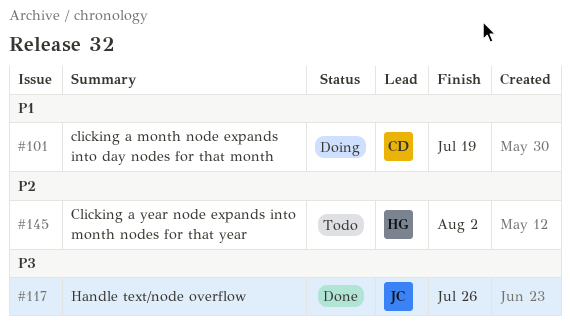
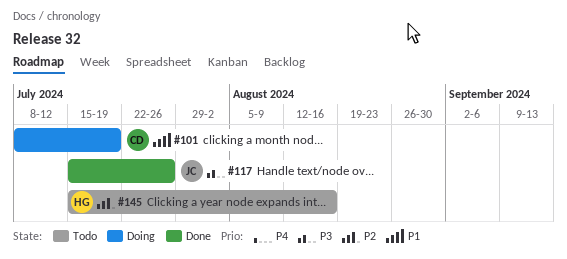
#145, due: Aug 2 -> Aug 16

